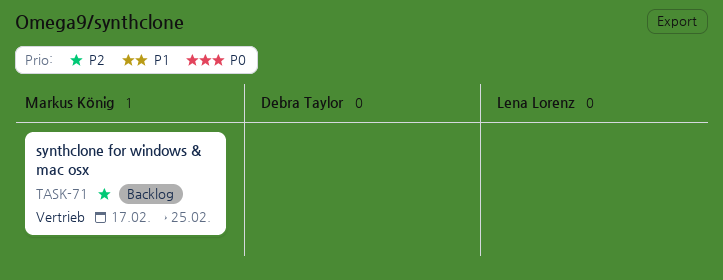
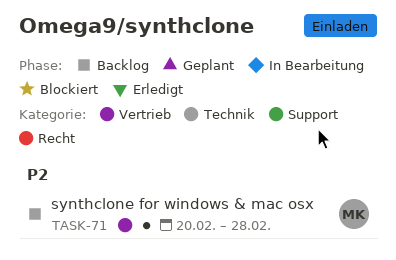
TASK-71, start: Feb 17 -> Feb 20
TASK-71, due: Feb 25 -> Feb 28

